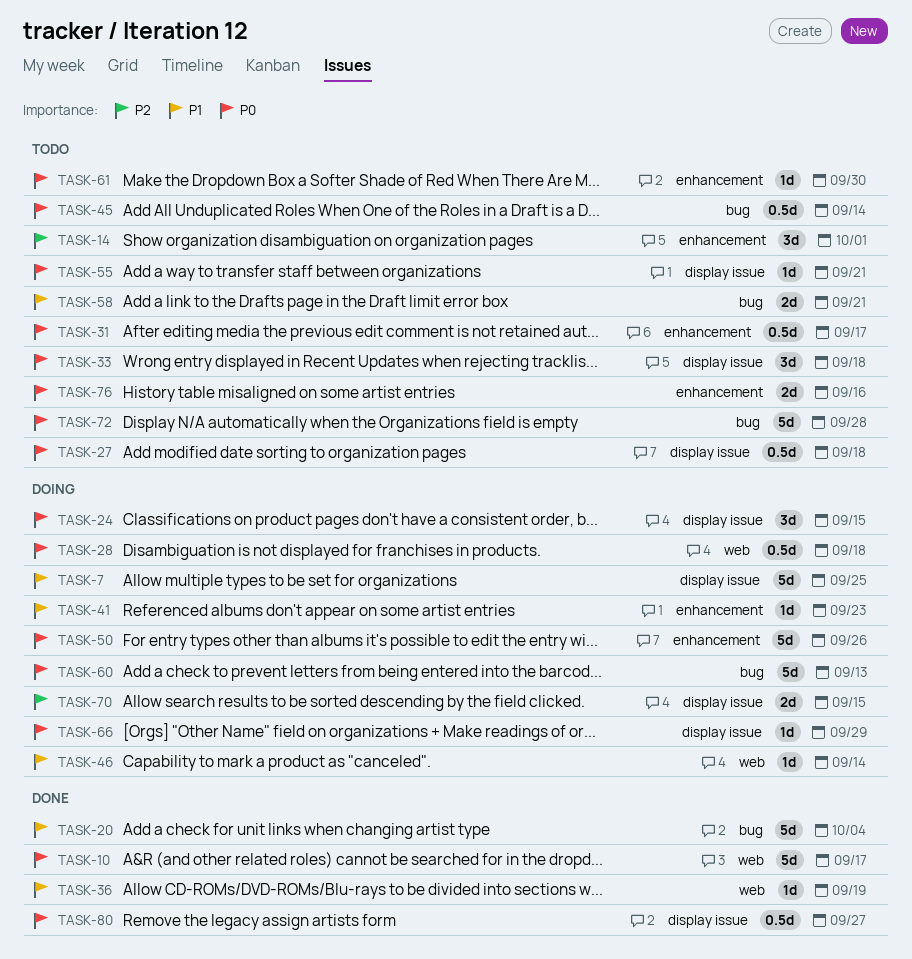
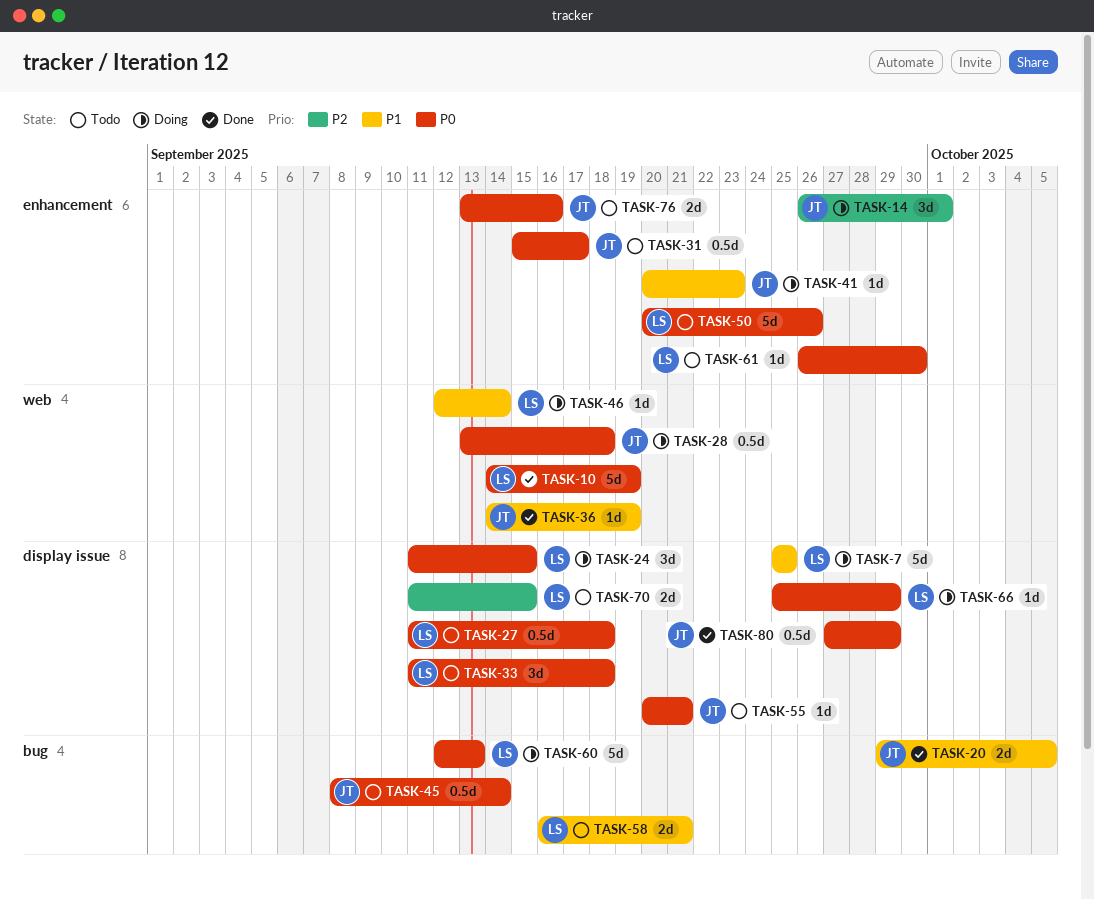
TASK-10, due: Sep 17 -> Sep 19
TASK-14, status: Todo -> Doing
TASK-20, estimate: 5d -> 2d
TASK-20, due: Oct 4 -> Oct 5
TASK-50, status: Doing -> Todo
TASK-70, status: Doing -> Todo
TASK-72: present -> none
TASK-80, due: Sep 27 -> Sep 29

